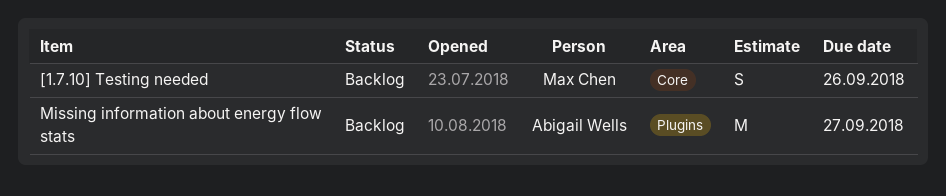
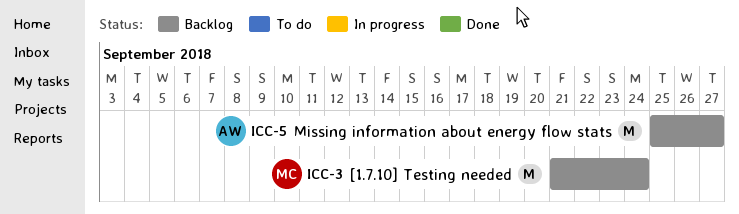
[1.7.10] Testing needed, estimate: S -> M
[1.7.10] Testing needed, due: Sep 26 -> Sep 24

